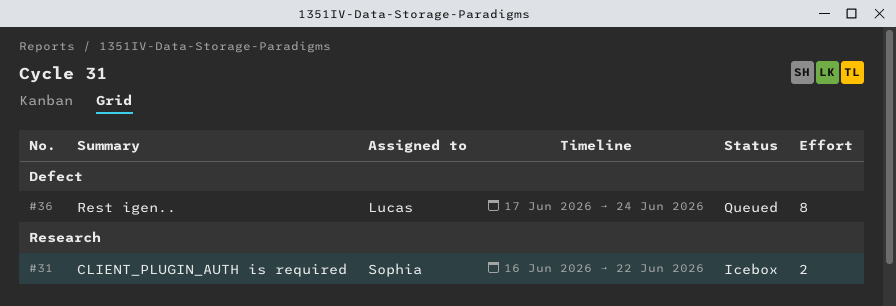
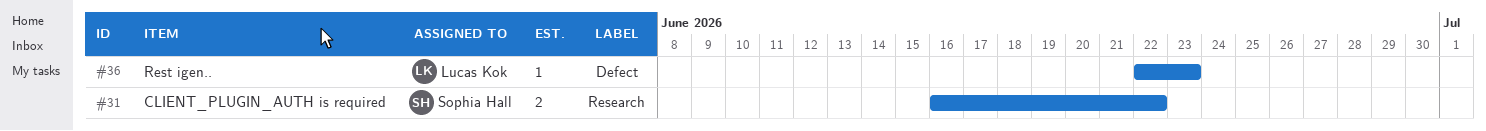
#36, estimate: 8 -> 1
#36, start: Jun 17 -> Jun 22
#36, due: Jun 24 -> Jun 23

